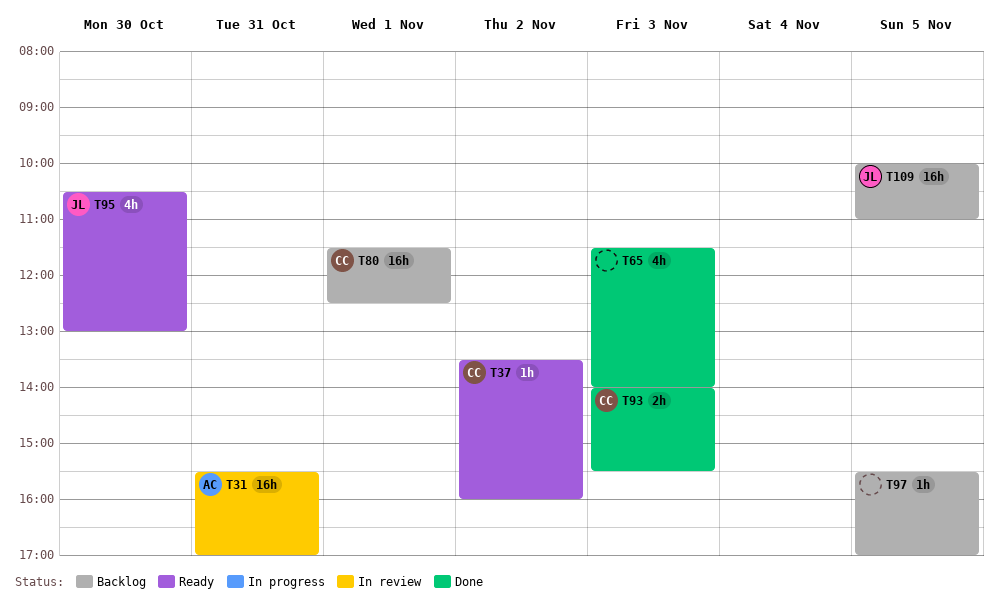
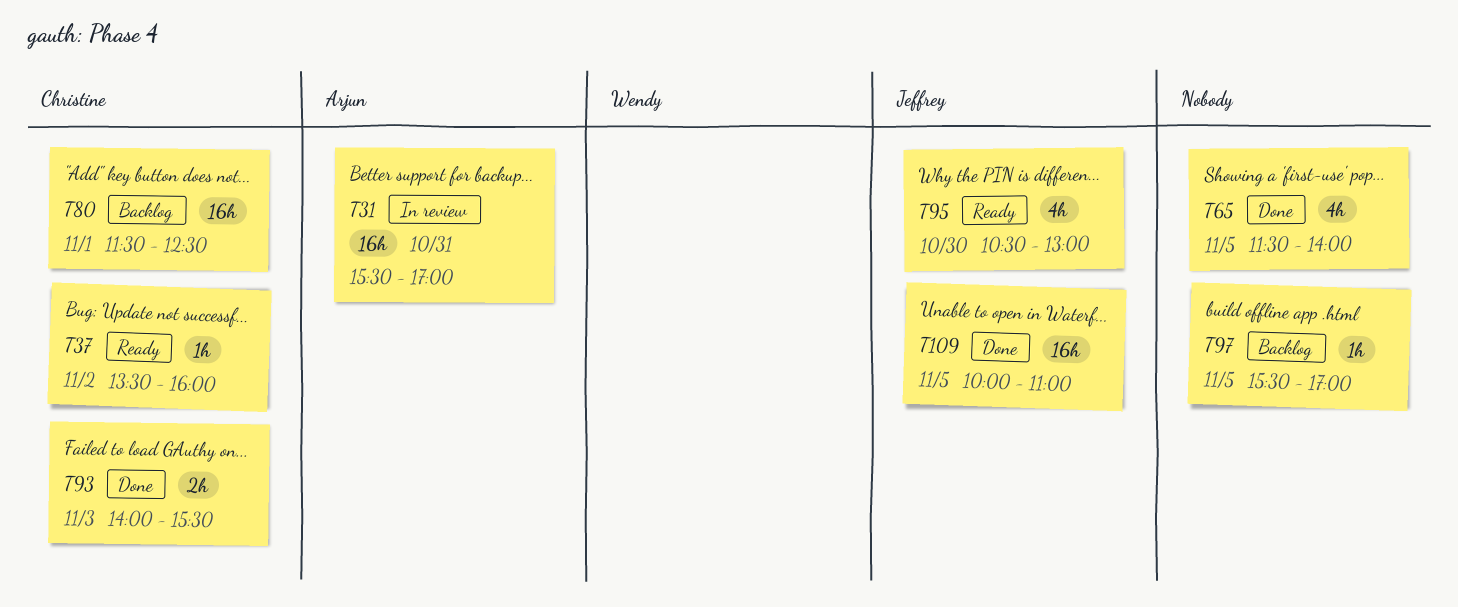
T65, day: Nov 3 -> Nov 5
T109, status: Backlog -> Done

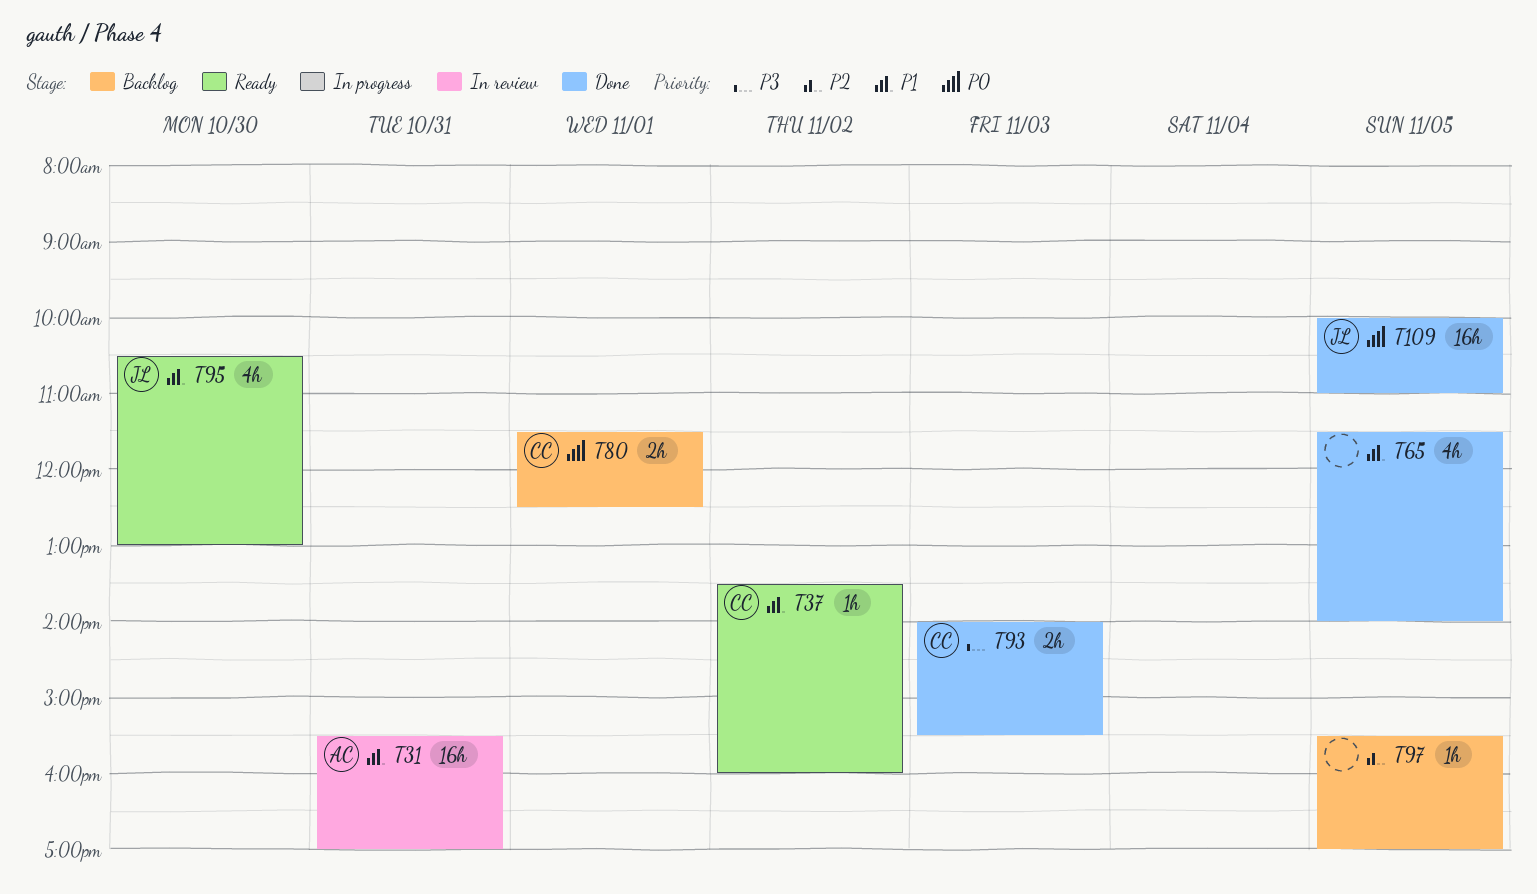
T80, estimate: 16h -> 2h

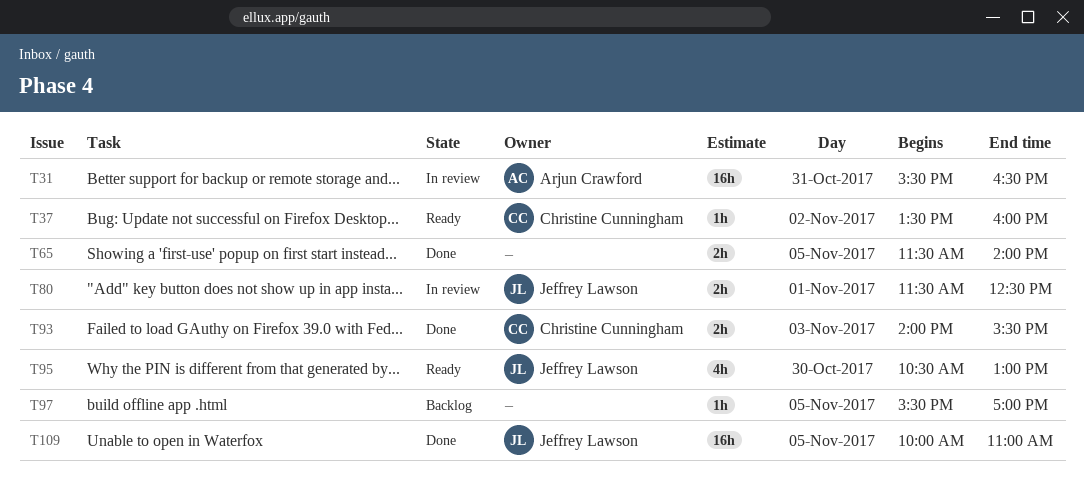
T31, ends: 17:00 -> 16:30
T65, estimate: 4h -> 2h
T80, status: Backlog -> In review
T80, owner: Christine Cunningham -> Jeffrey Lawson

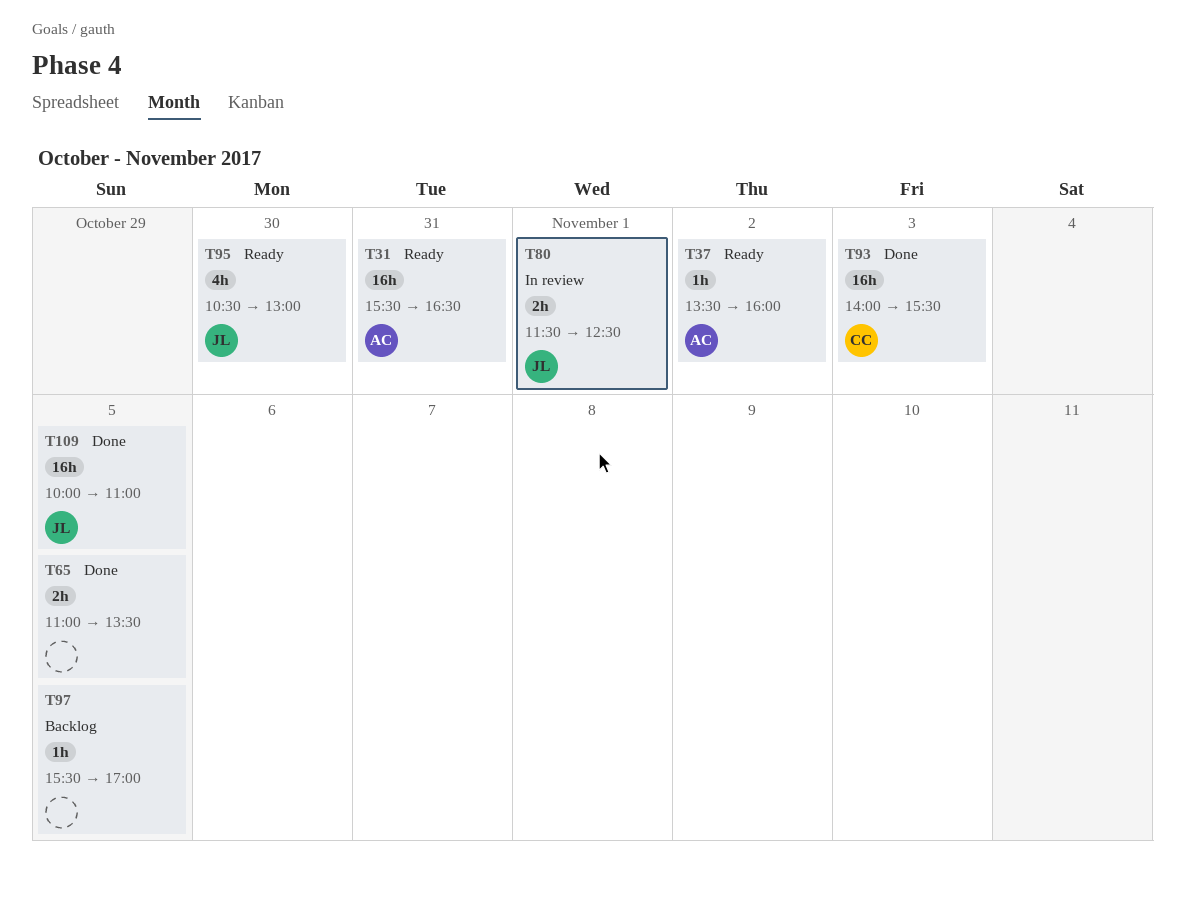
T31, status: In review -> Ready
T37, owner: Christine Cunningham -> Arjun Crawford
T65, begins: 11:30 -> 11:00
T65, ends: 14:00 -> 13:30
T93, estimate: 2h -> 16h

